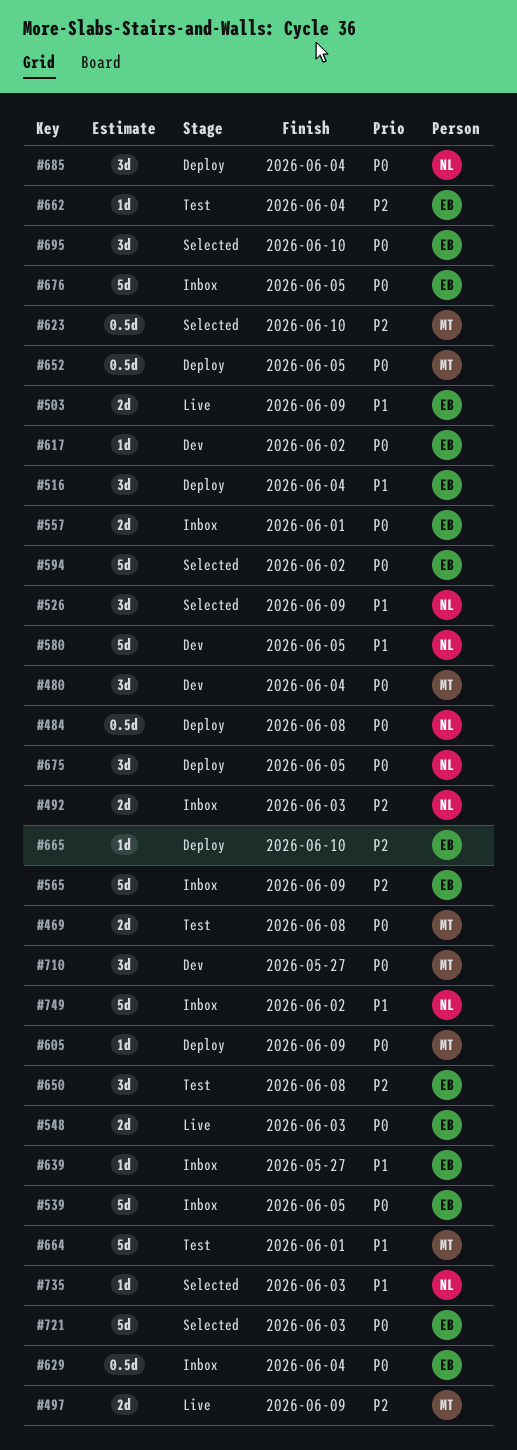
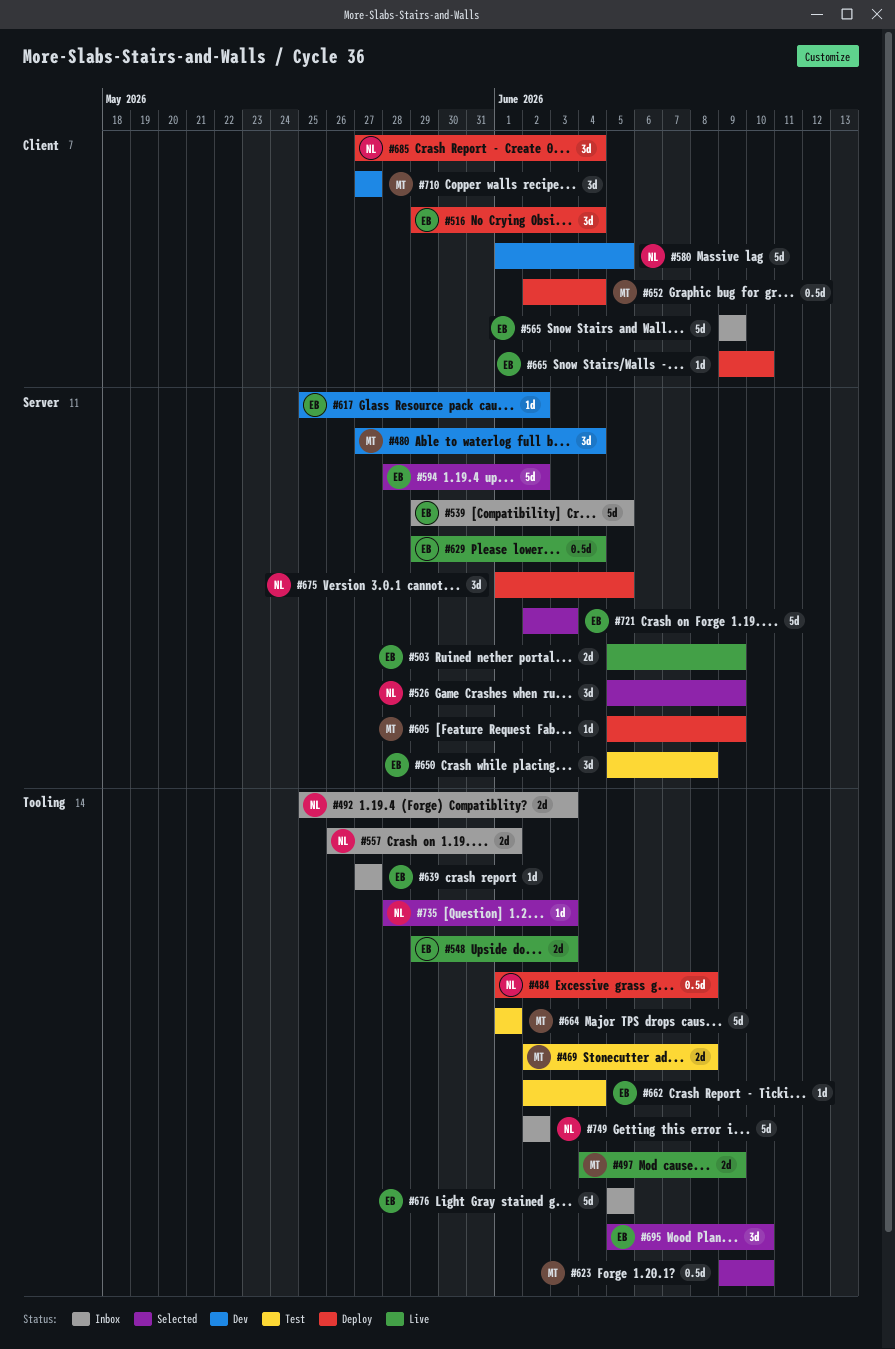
#557, owner: EB -> NL
#629, status: Inbox -> Live
#652, due: Jun 5 -> Jun 4

